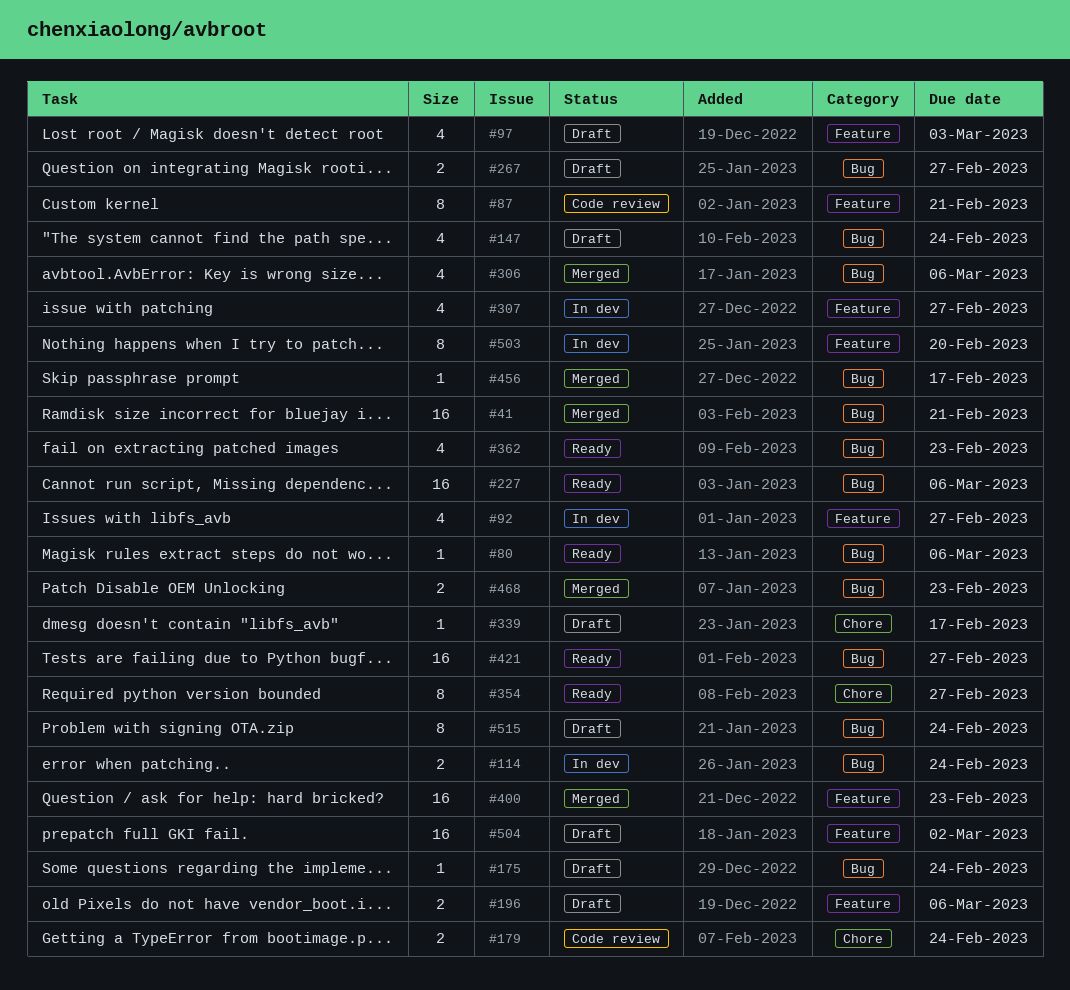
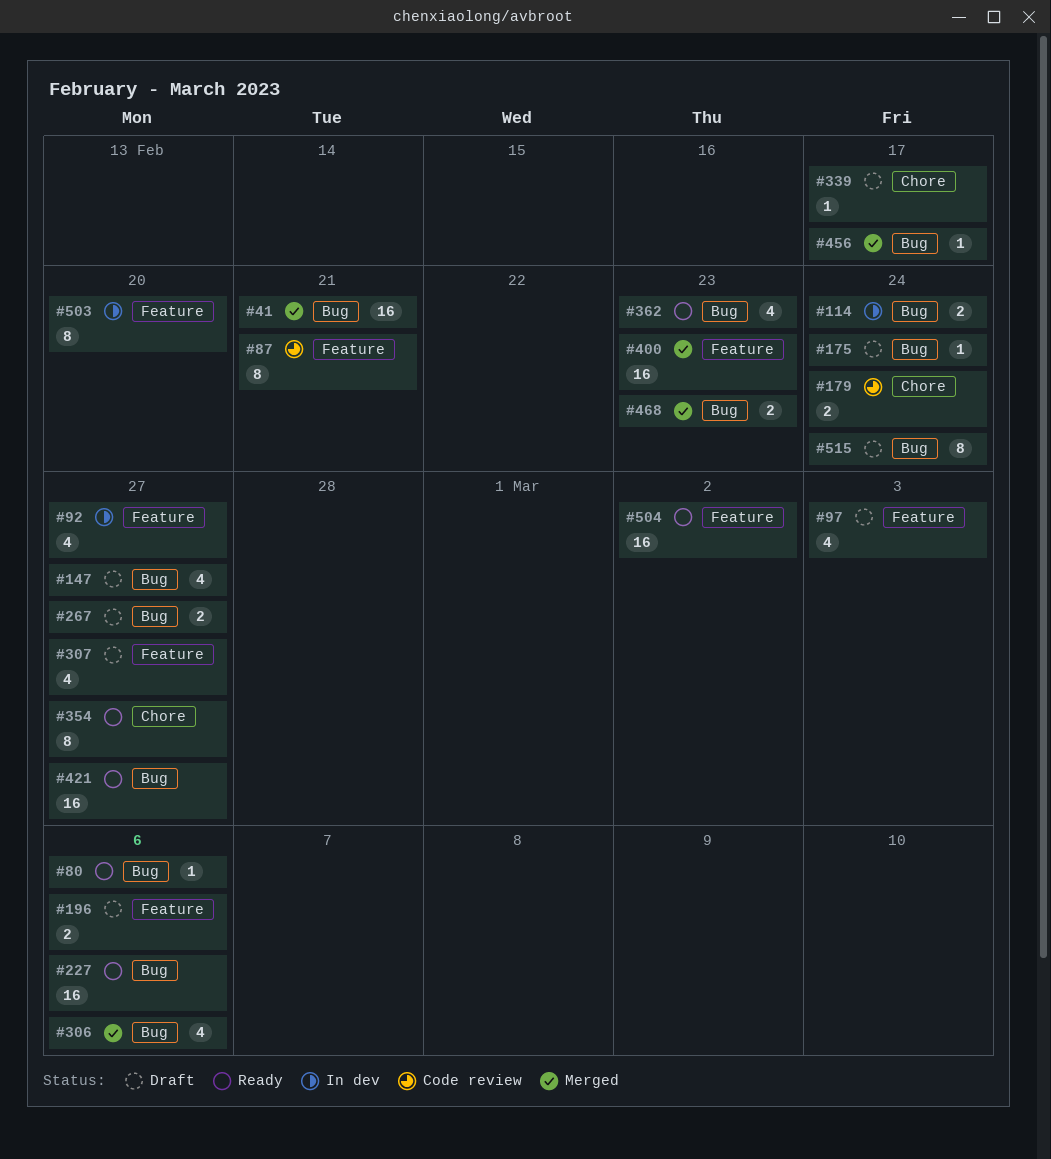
#147, due: Feb 24 -> Feb 27
#307, status: In dev -> Draft
#504, status: Draft -> Ready

